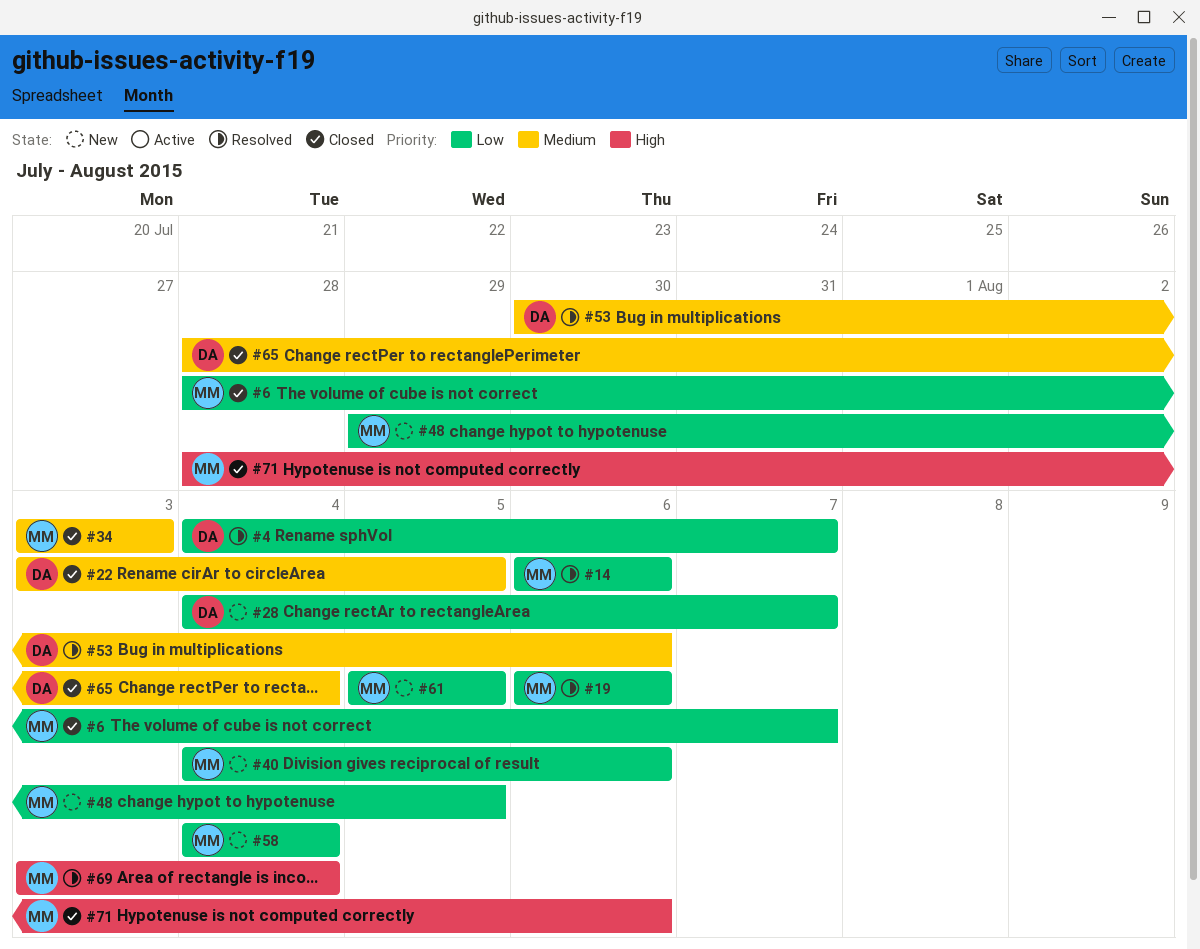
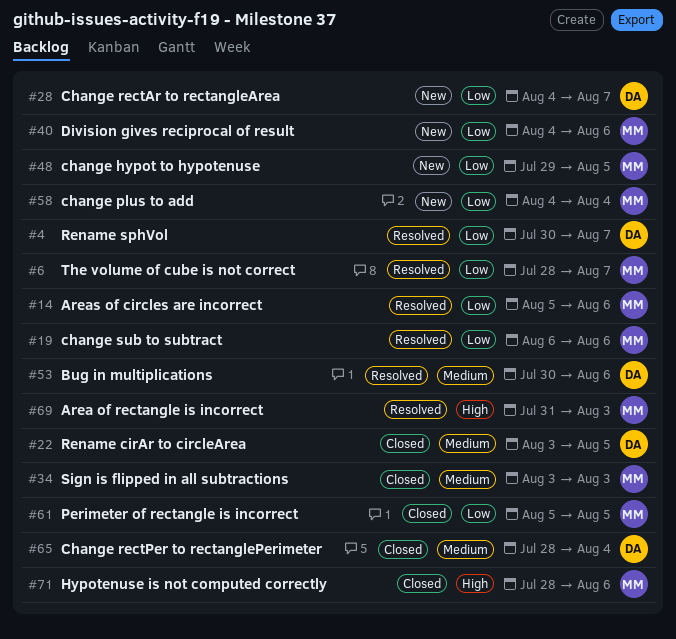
#4, start: Aug 4 -> Jul 30
#6, status: Closed -> Resolved
#14, start: Aug 6 -> Aug 5
#61, status: New -> Closed
#69, start: Aug 3 -> Jul 31
#69, due: Aug 4 -> Aug 3

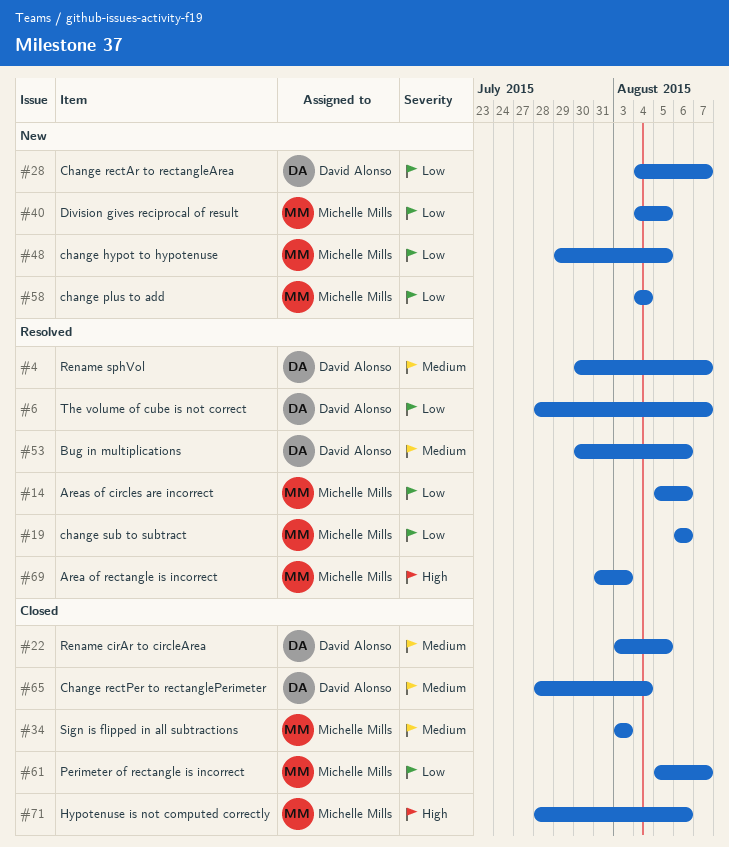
#4, priority: Low -> Medium
#6, owner: Michelle Mills -> David Alonso
#40, due: Aug 6 -> Aug 5
#61, due: Aug 5 -> Aug 7

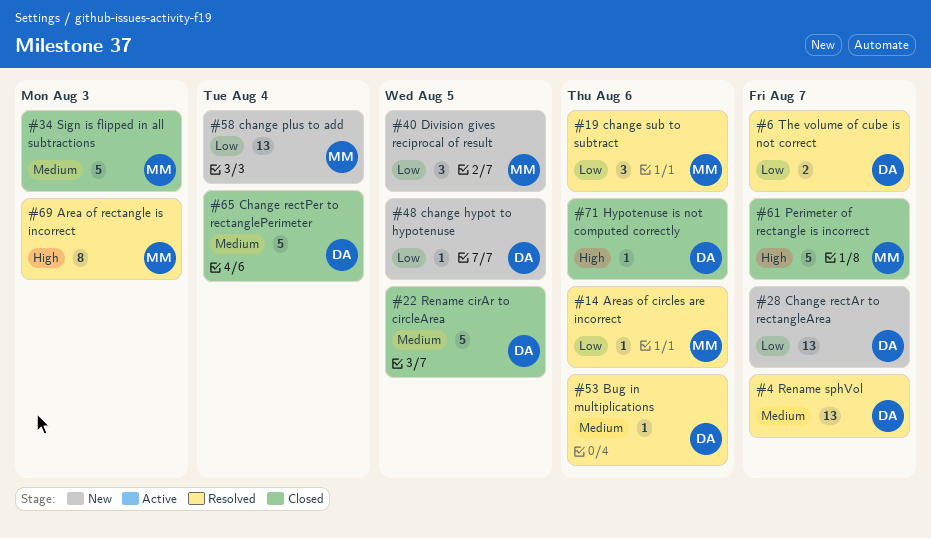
#48, owner: Michelle Mills -> David Alonso
#61, priority: Low -> High
#71, owner: Michelle Mills -> David Alonso

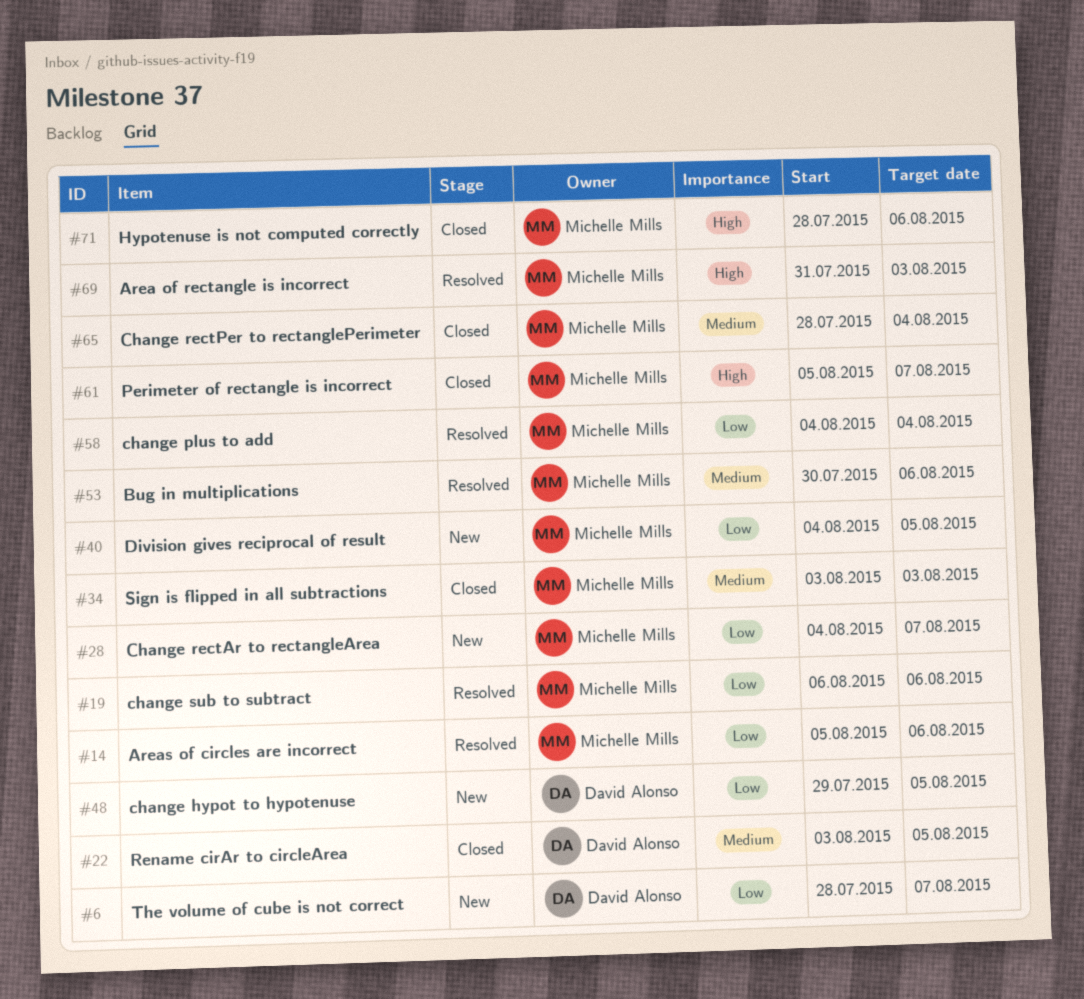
#4: present -> none
#6, status: Resolved -> New
#28, owner: David Alonso -> Michelle Mills
#53, owner: David Alonso -> Michelle Mills
#58, status: New -> Resolved
#65, owner: David Alonso -> Michelle Mills
#71, owner: David Alonso -> Michelle Mills

